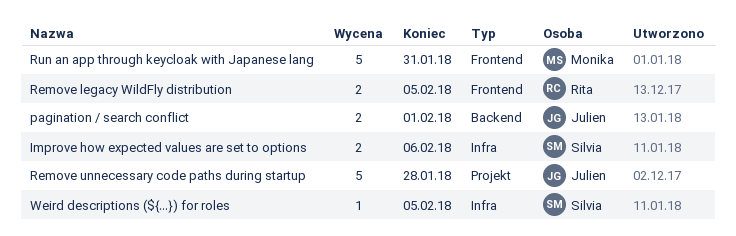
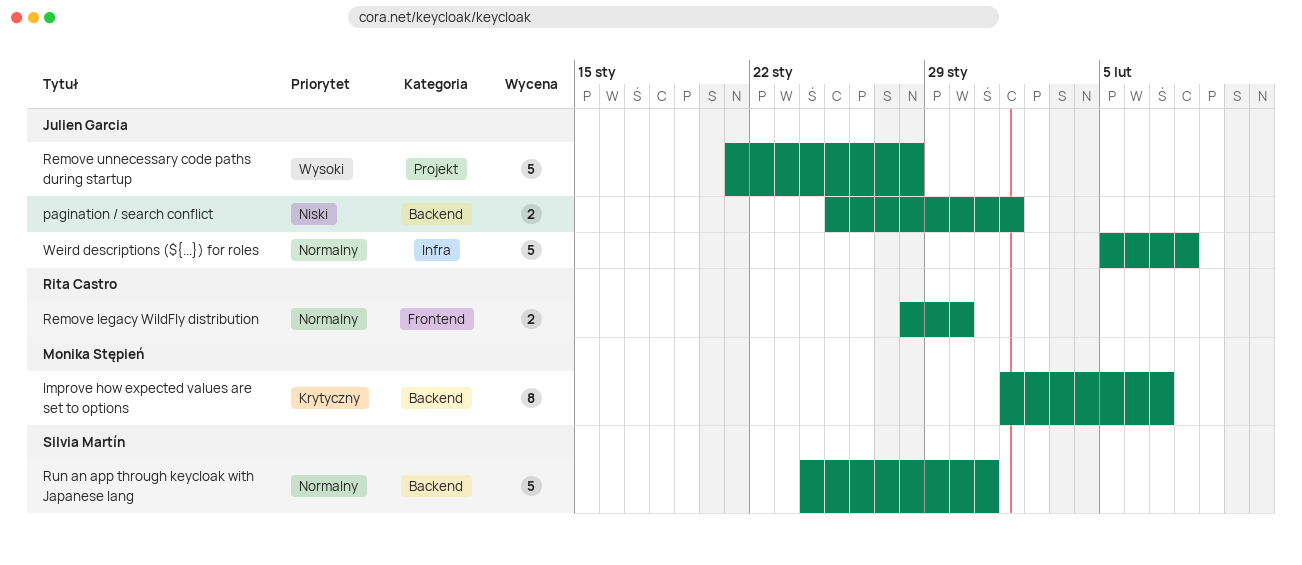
Improve how expected values are set to options, owner: Silvia Martín -> Monika Stępień
Improve how expected values are set to options, label: Infra -> Backend
Improve how expected values are set to options, estimate: 2 -> 8
Improve how expected values are set to options, due: Feb 6 -> Feb 7
Remove legacy WildFly distribution, due: Feb 5 -> Jan 30
Run an app through keycloak with Japanese lang, owner: Monika Stępień -> Silvia Martín
Run an app through keycloak with Japanese lang, label: Frontend -> Backend
Weird descriptions (${...}) for roles, owner: Silvia Martín -> Julien Garcia
Weird descriptions (${...}) for roles, estimate: 1 -> 5
Weird descriptions (${...}) for roles, due: Feb 5 -> Feb 8

